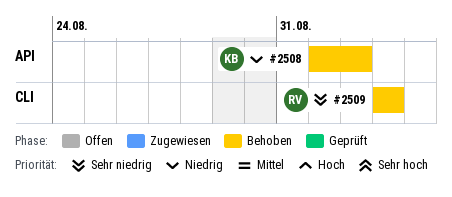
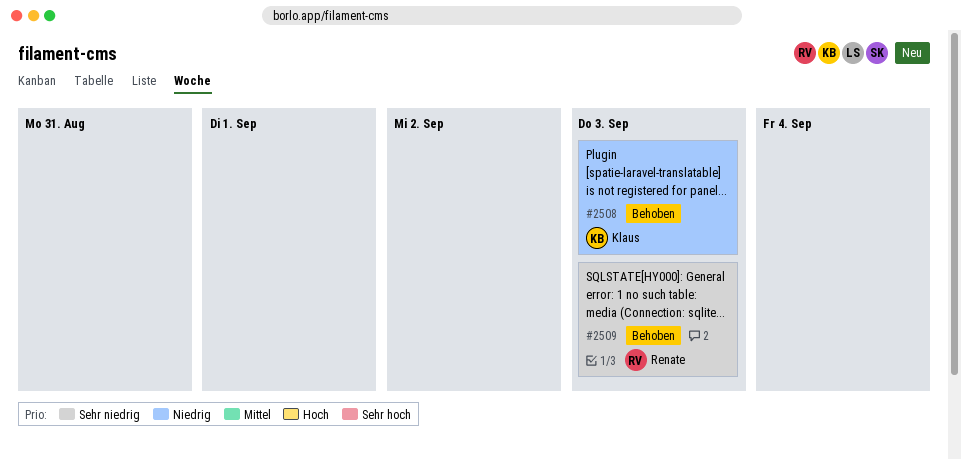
#2508, due: Sep 2 -> Sep 3

